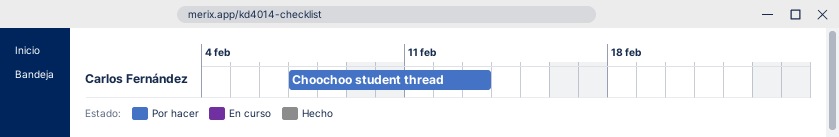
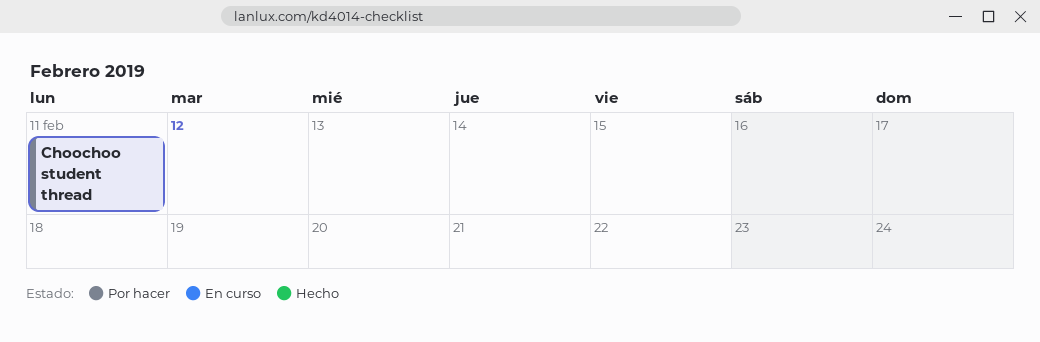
Choochoo student thread, due: Feb 13 -> Feb 11

